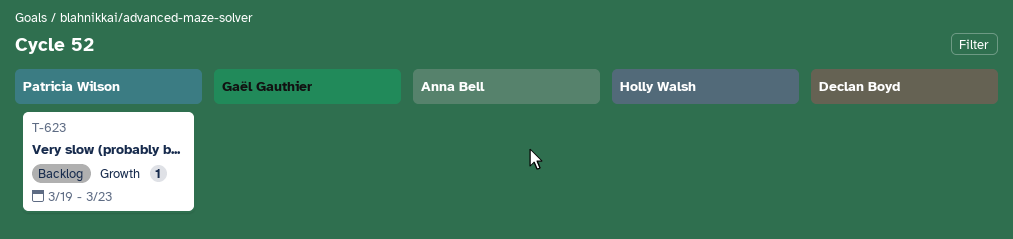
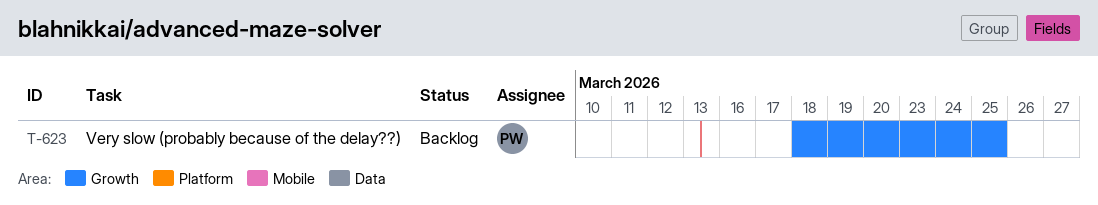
T-623, start: Mar 19 -> Mar 18
T-623, due: Mar 23 -> Mar 25

